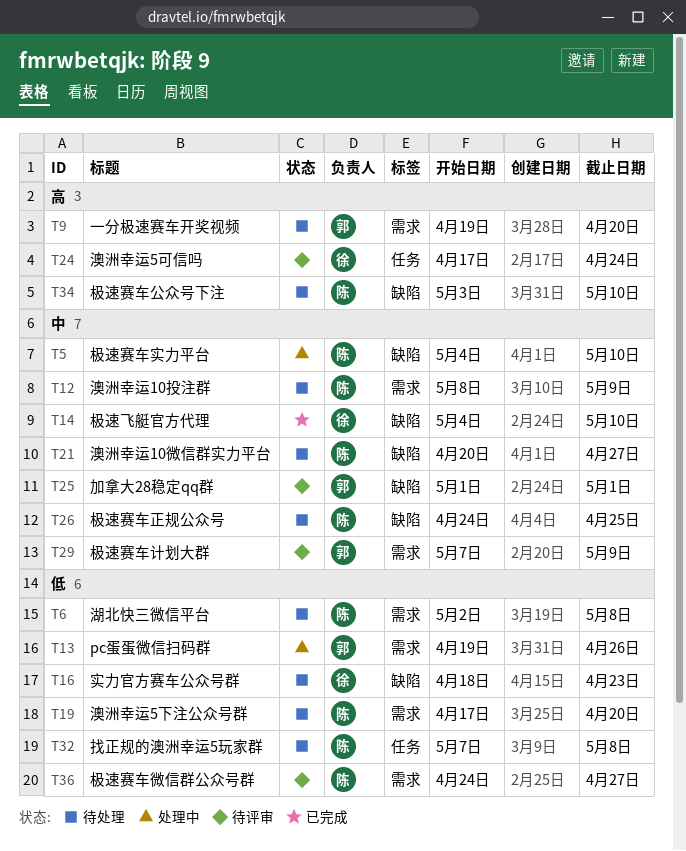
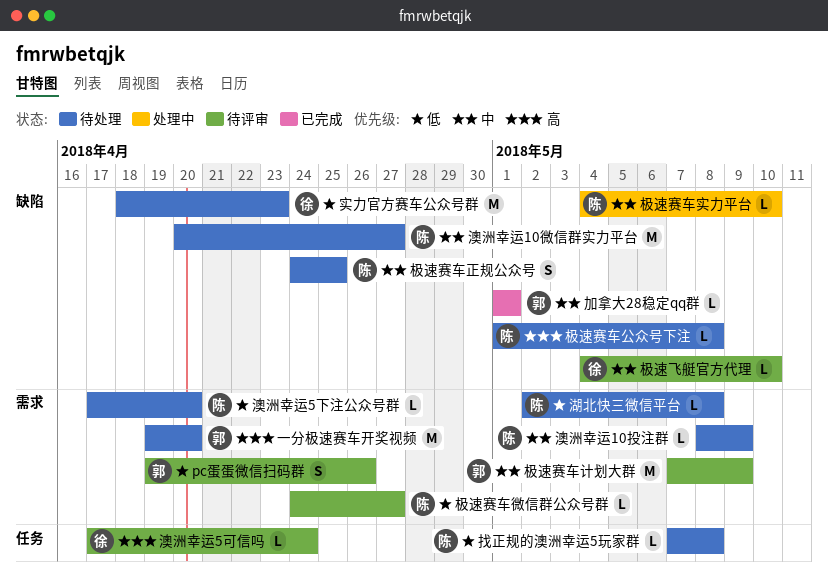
pc蛋蛋微信扫码群, status: 处理中 -> 待评审
加拿大28稳定qq群, status: 待评审 -> 已完成
极速赛车公众号下注, start: May 3 -> May 1
极速赛车公众号下注, due: May 10 -> May 8
极速飞艇官方代理, status: 已完成 -> 待评审

